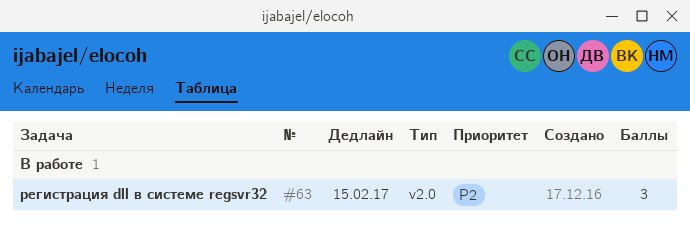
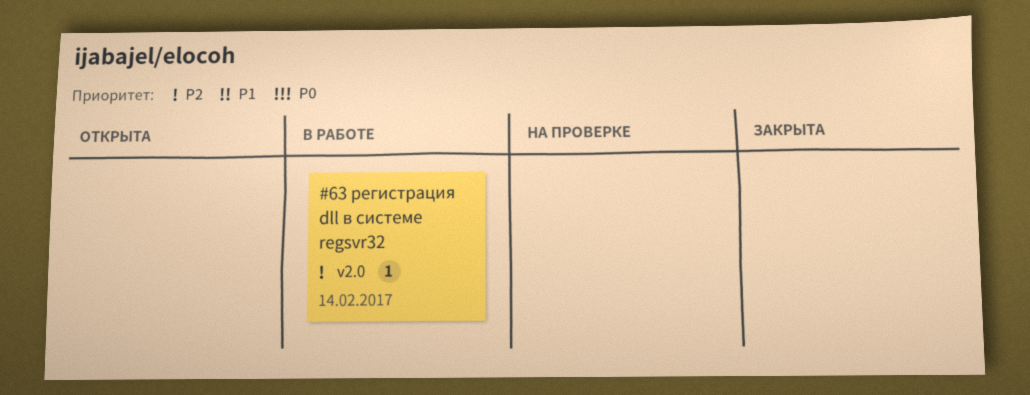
#63, estimate: 3 -> 1
#63, due: Feb 15 -> Feb 14

